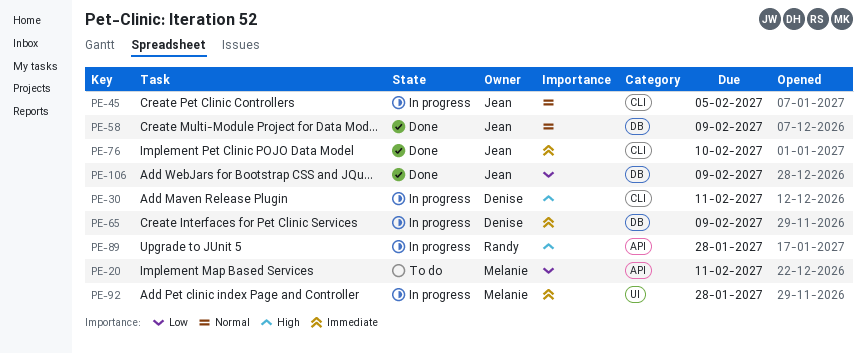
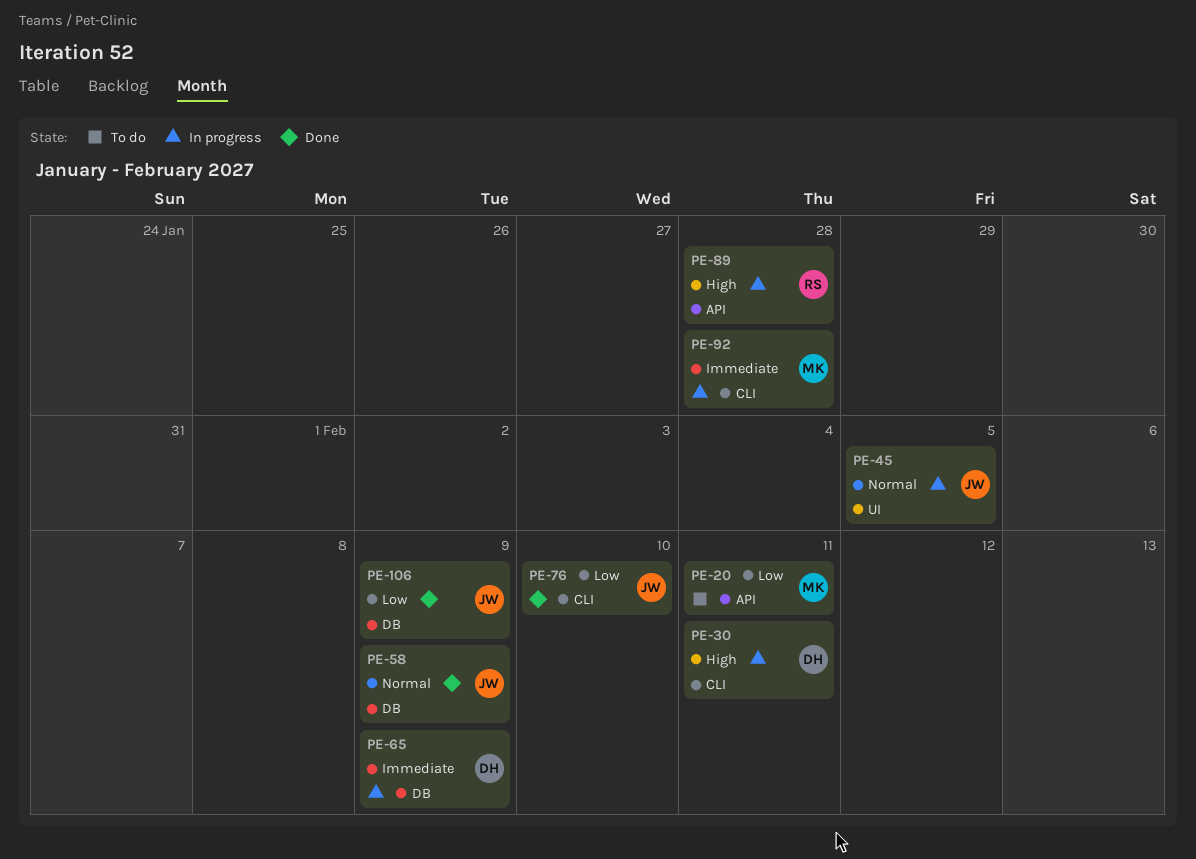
PE-45, label: CLI -> UI
PE-76, priority: Immediate -> Low
PE-92, label: UI -> CLI

